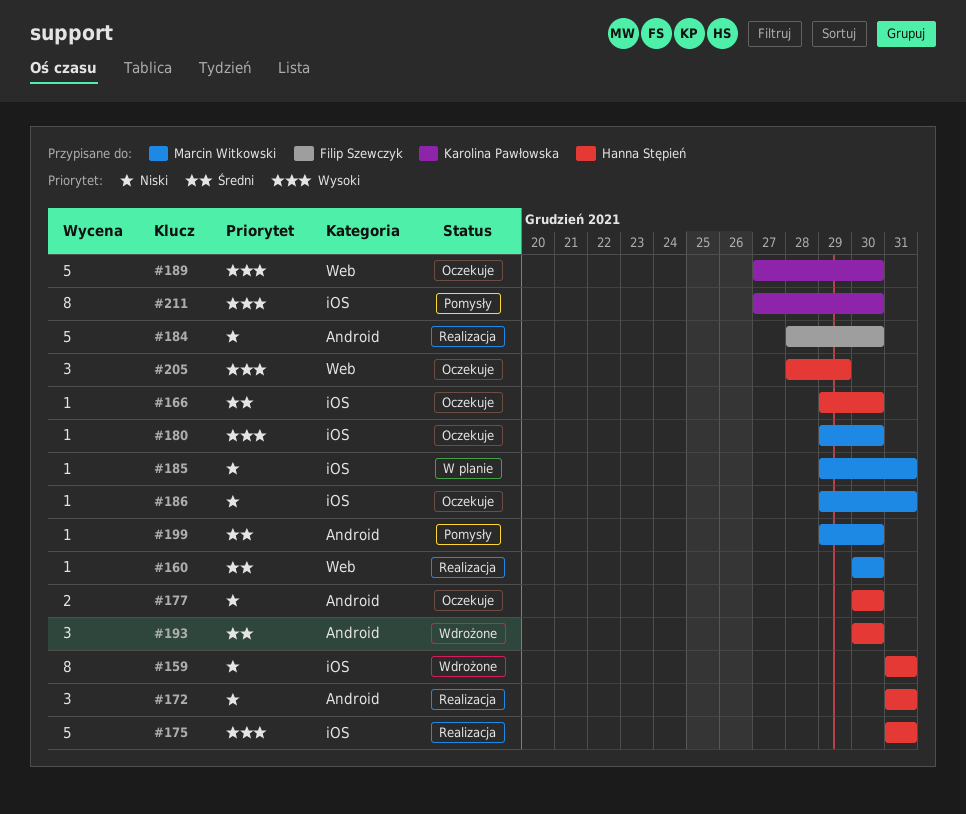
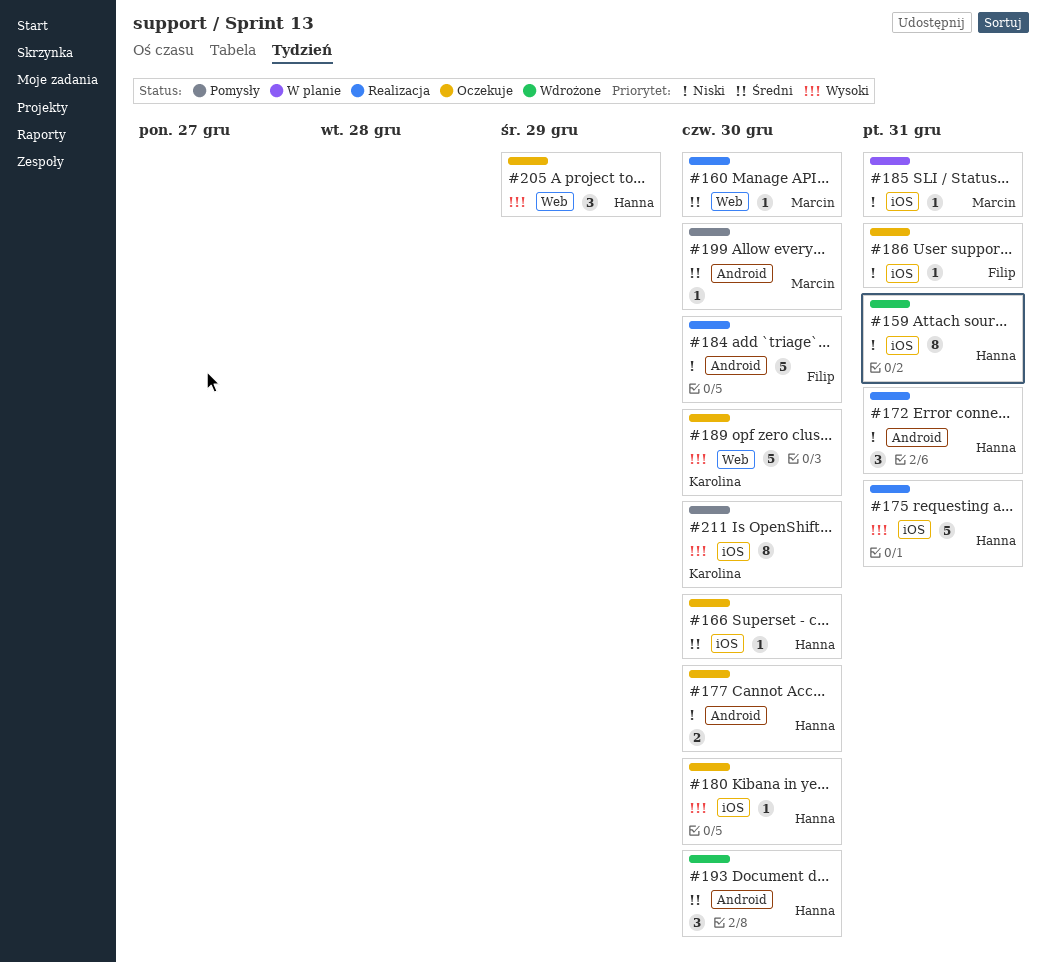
#180, owner: Marcin Witkowski -> Hanna Stępień
#186, owner: Marcin Witkowski -> Filip Szewczyk

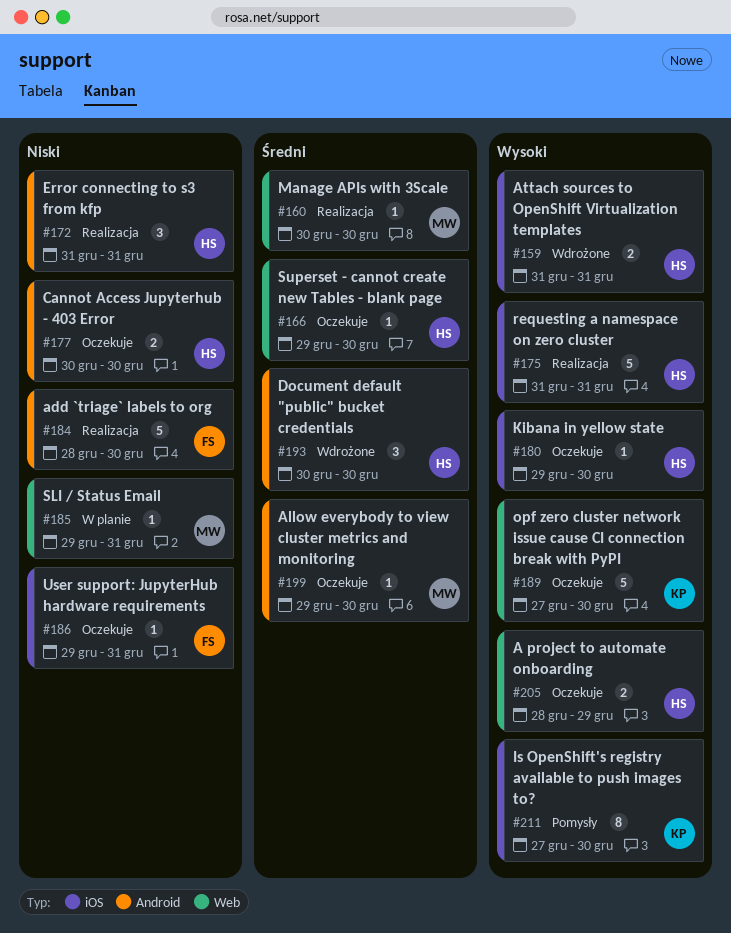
#159, priority: Niski -> Wysoki
#159, estimate: 8 -> 2
#166, label: iOS -> Web
#185, label: iOS -> Web
#199, status: Pomysły -> Oczekuje
#205, estimate: 3 -> 2

